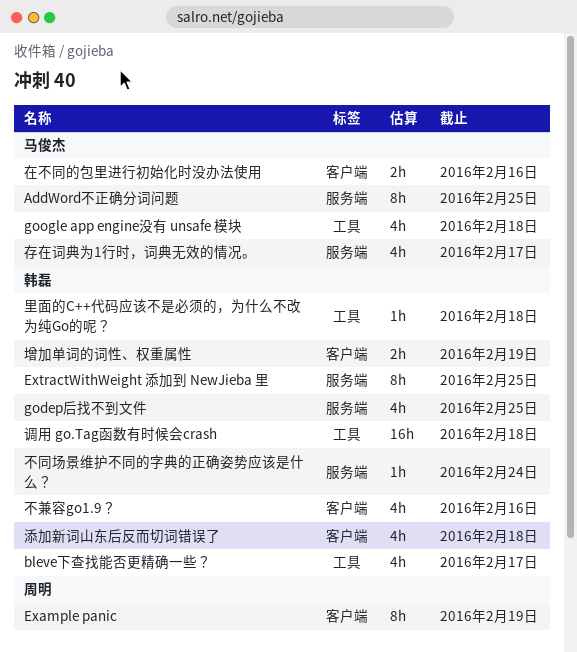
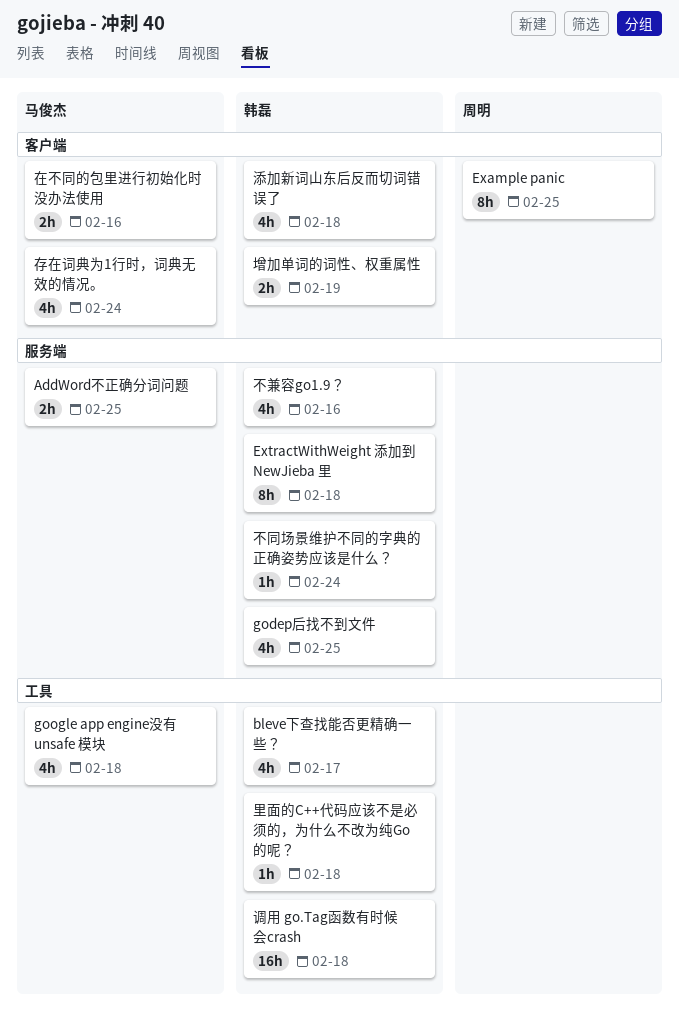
AddWord不正确分词问题, estimate: 8h -> 2h
Example panic, due: Feb 19 -> Feb 25
ExtractWithWeight 添加到 NewJieba 里, due: Feb 25 -> Feb 18
不兼容go1.9？, label: 客户端 -> 服务端
存在词典为1行时，词典无效的情况。, label: 服务端 -> 客户端
存在词典为1行时，词典无效的情况。, due: Feb 17 -> Feb 24

